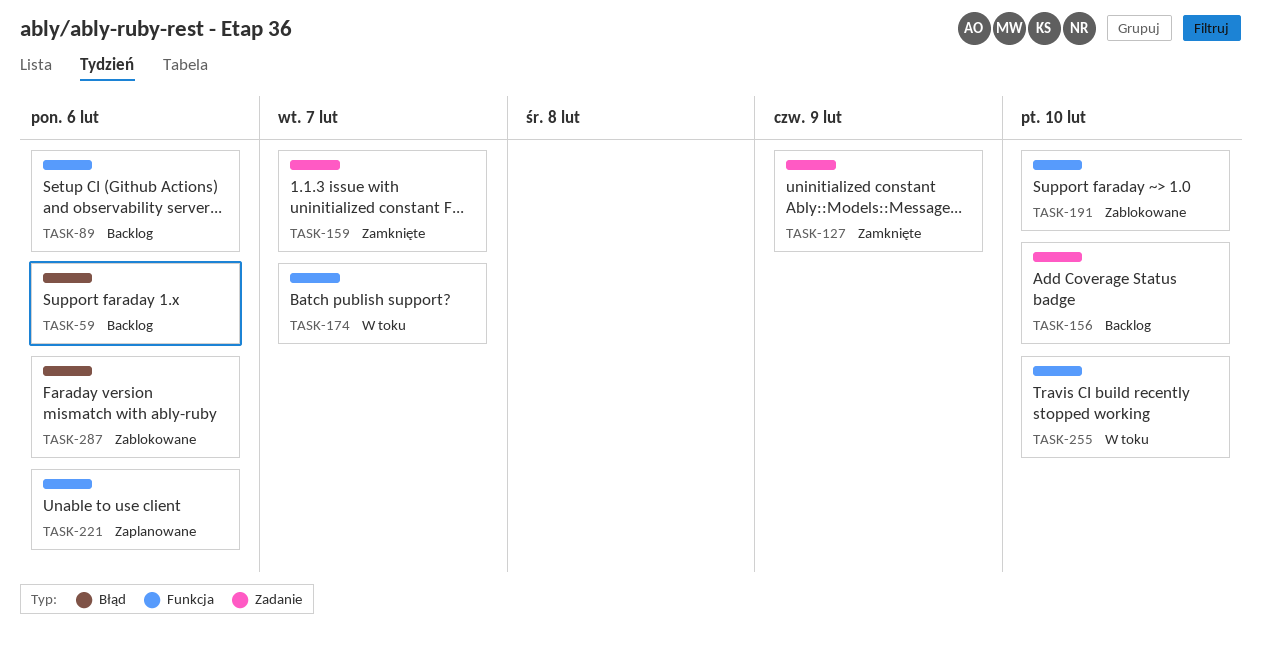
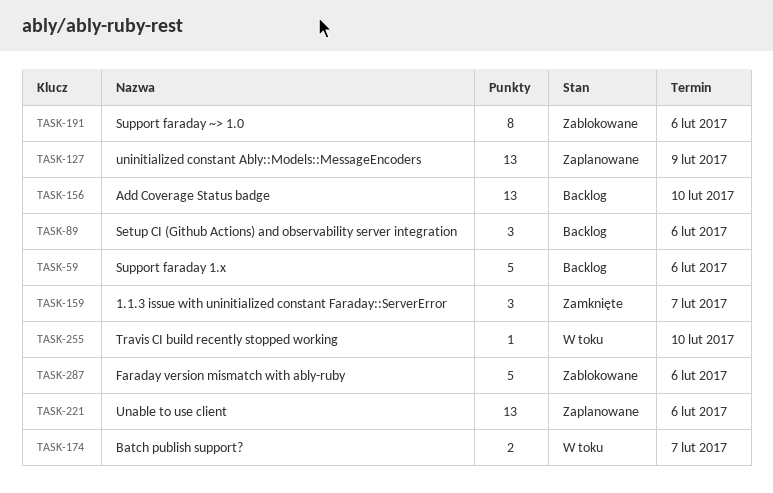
TASK-127, status: Zamknięte -> Zaplanowane
TASK-191, due: Feb 10 -> Feb 6

